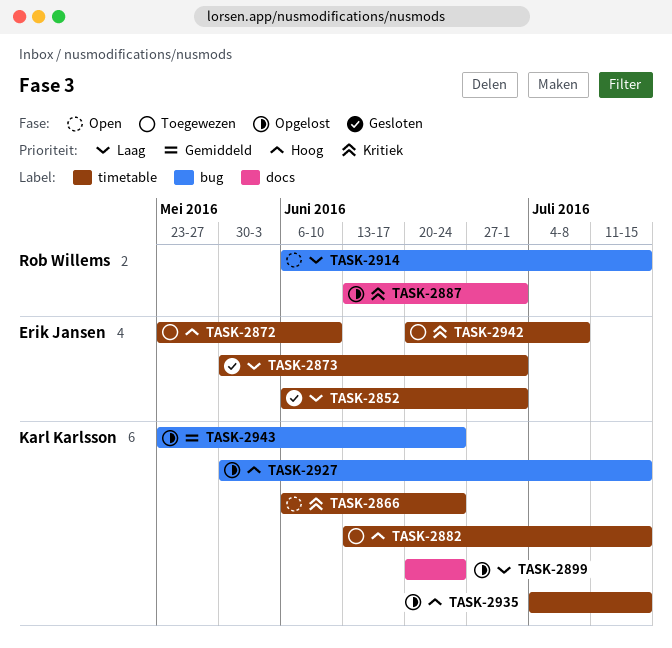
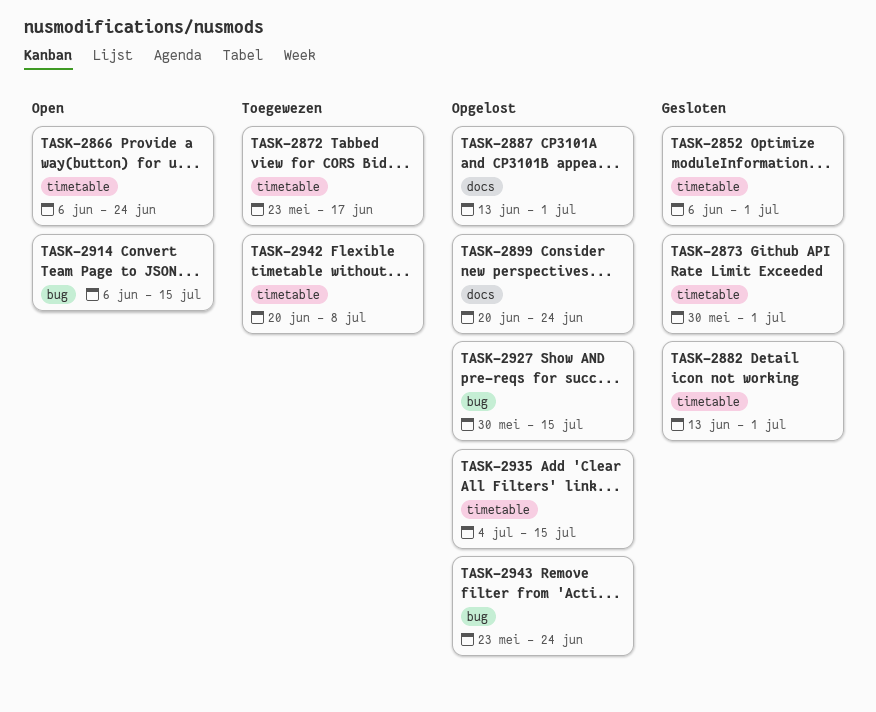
TASK-2872, due: Jun 10 -> Jun 17
TASK-2882, status: Toegewezen -> Gesloten
TASK-2882, due: Jul 15 -> Jul 1

